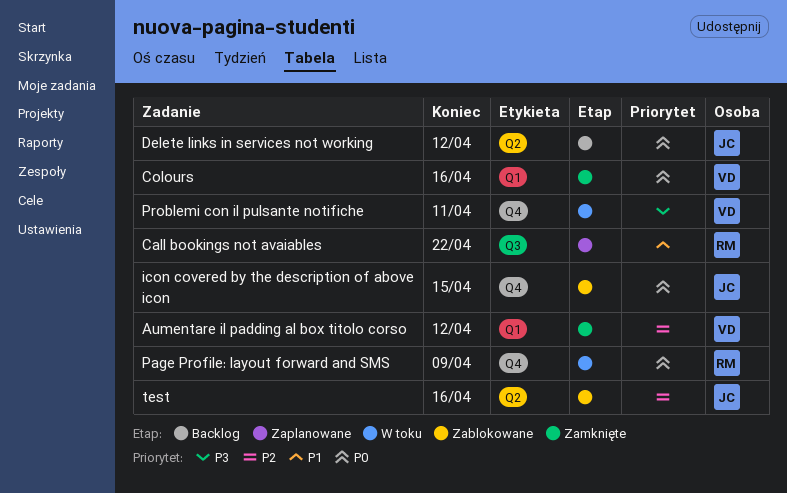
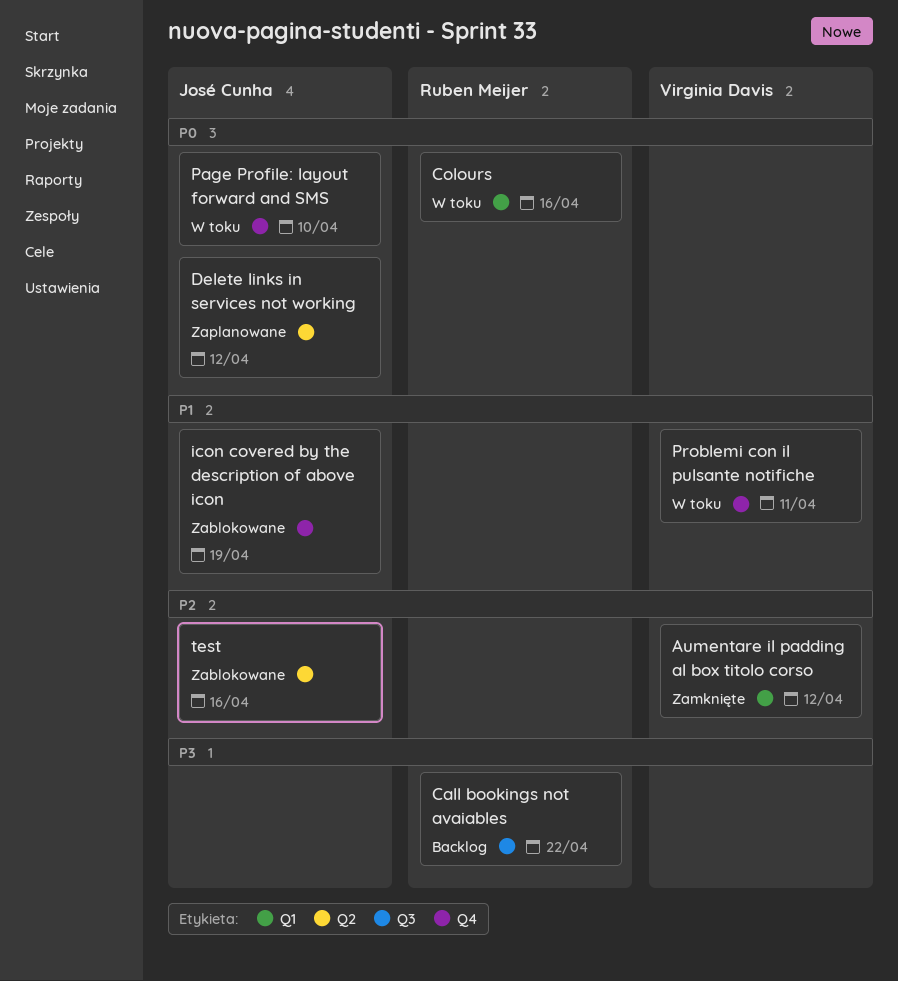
Call bookings not avaiables, status: Zaplanowane -> Backlog
Call bookings not avaiables, priority: P1 -> P3
Colours, status: Zamknięte -> W toku
Colours, owner: Virginia Davis -> Ruben Meijer
Delete links in services not working, status: Backlog -> Zaplanowane
icon covered by the description of above icon, priority: P0 -> P1
icon covered by the description of above icon, due: Apr 15 -> Apr 19
Page Profile: layout forward and SMS, owner: Ruben Meijer -> José Cunha
Page Profile: layout forward and SMS, due: Apr 9 -> Apr 10
Problemi con il pulsante notifiche, priority: P3 -> P1

